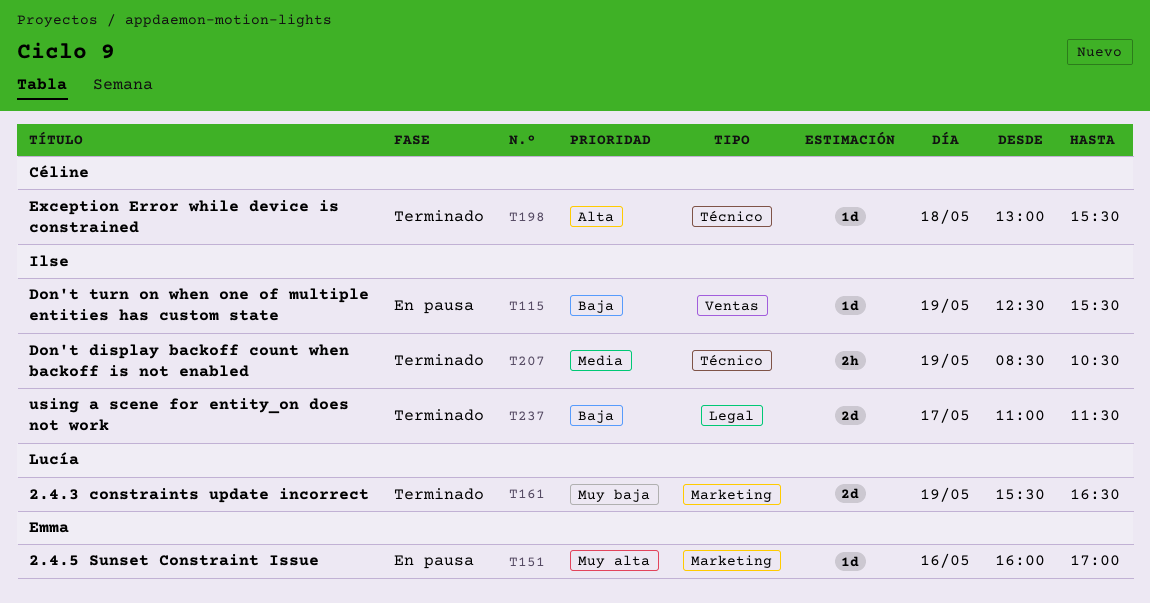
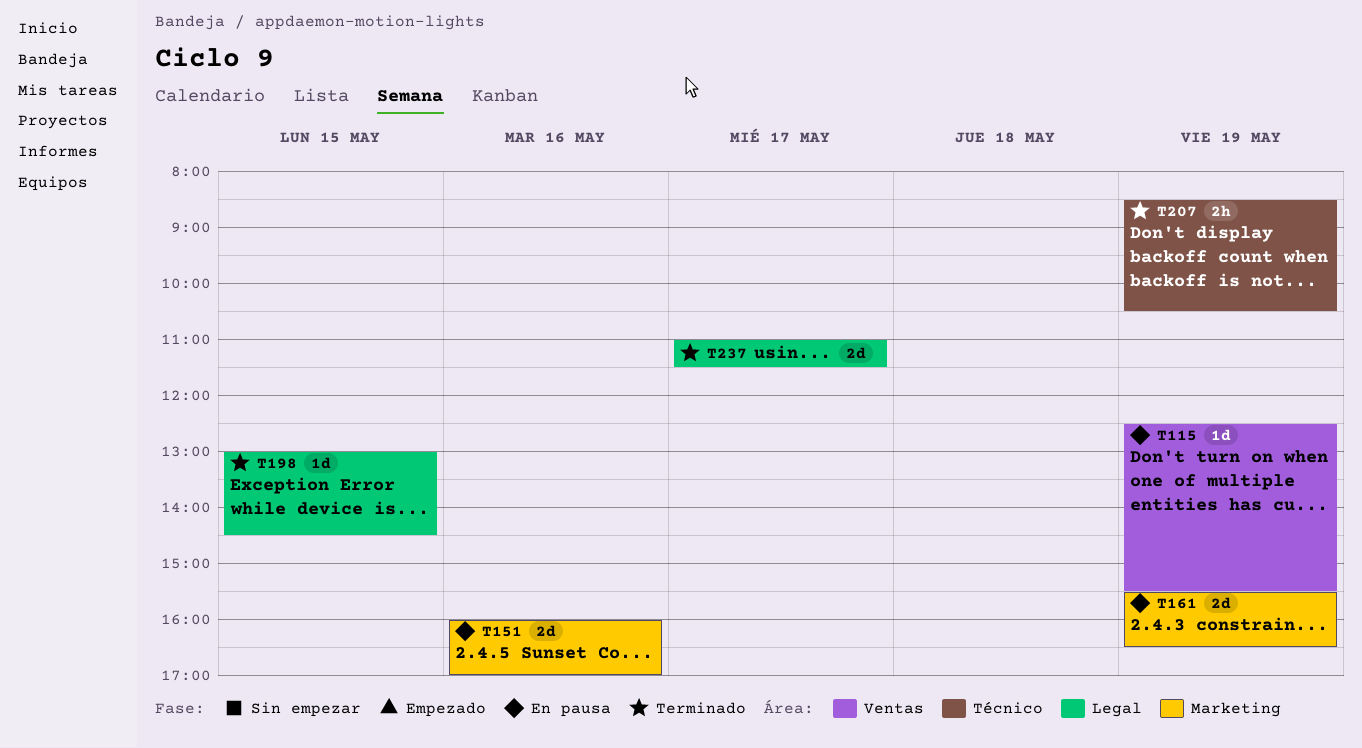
T151, estimate: 1d -> 2d
T161, status: Terminado -> En pausa
T198, label: Técnico -> Legal
T198, day: May 18 -> May 15
T198, ends: 15:30 -> 14:30

